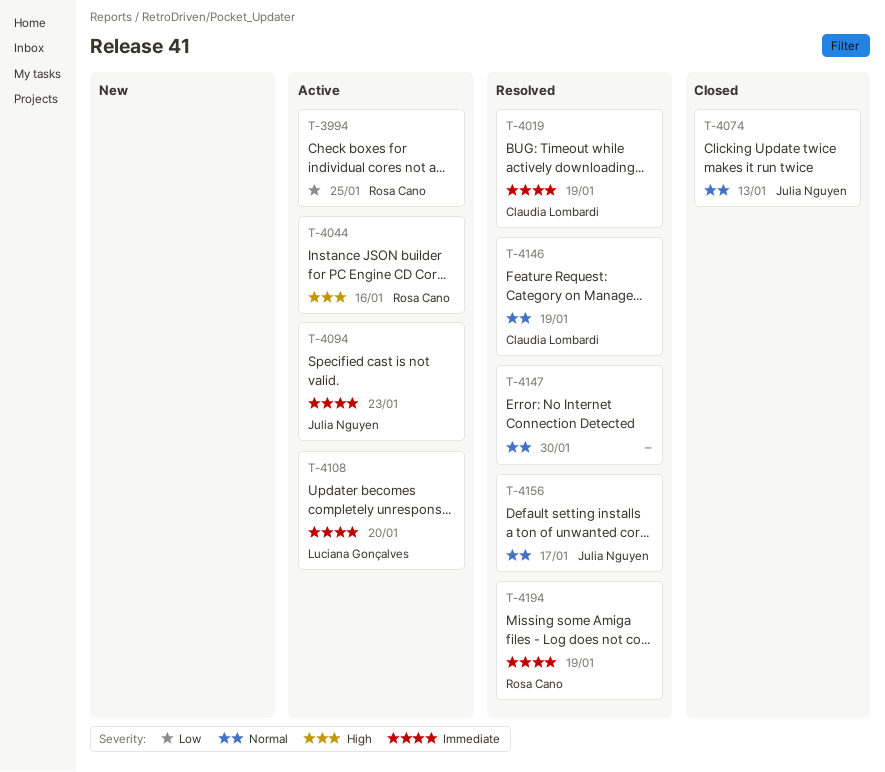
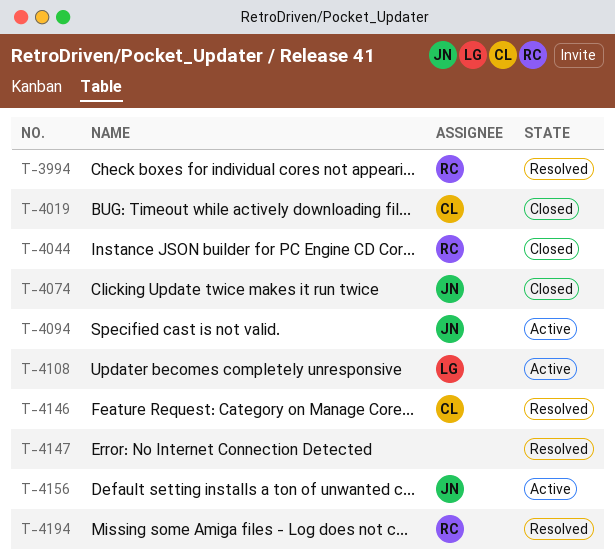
T-3994, status: Active -> Resolved
T-4019, status: Resolved -> Closed
T-4044, status: Active -> Closed
T-4156, status: Resolved -> Active

